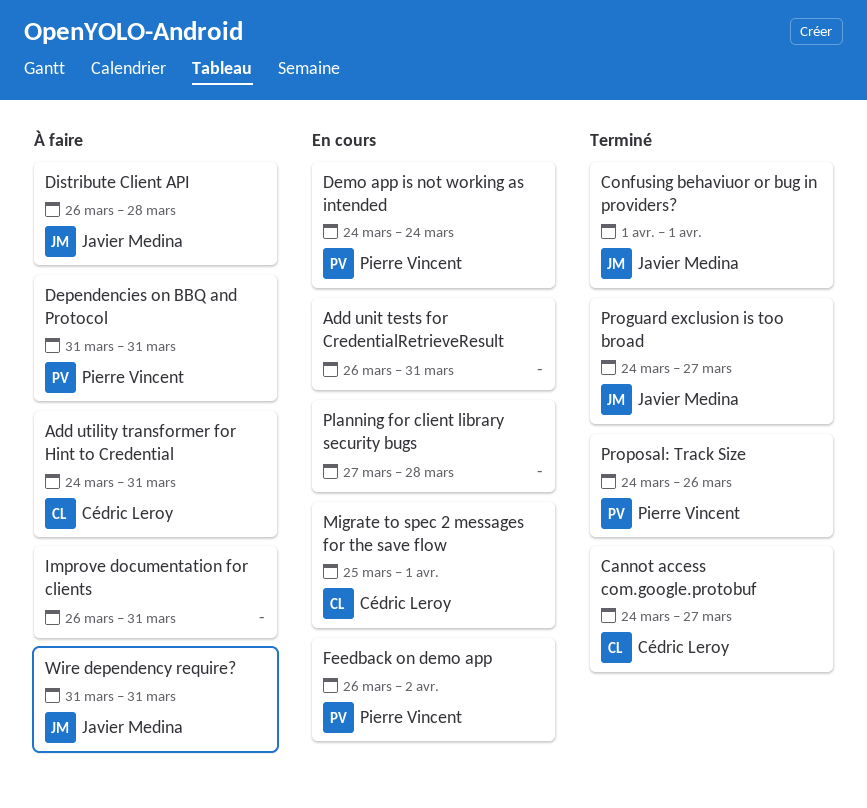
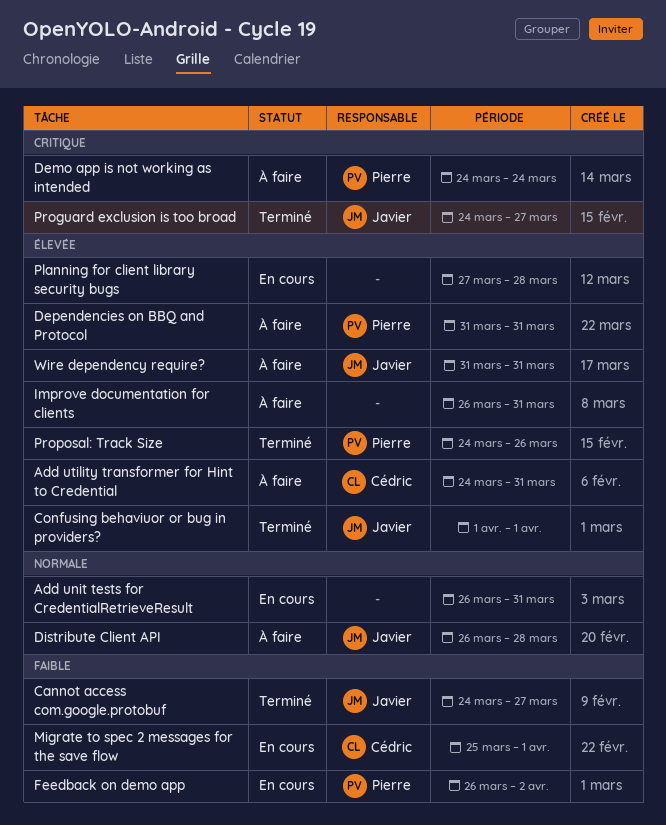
Cannot access com.google.protobuf, owner: Cédric Leroy -> Javier Medina
Demo app is not working as intended, status: En cours -> À faire

